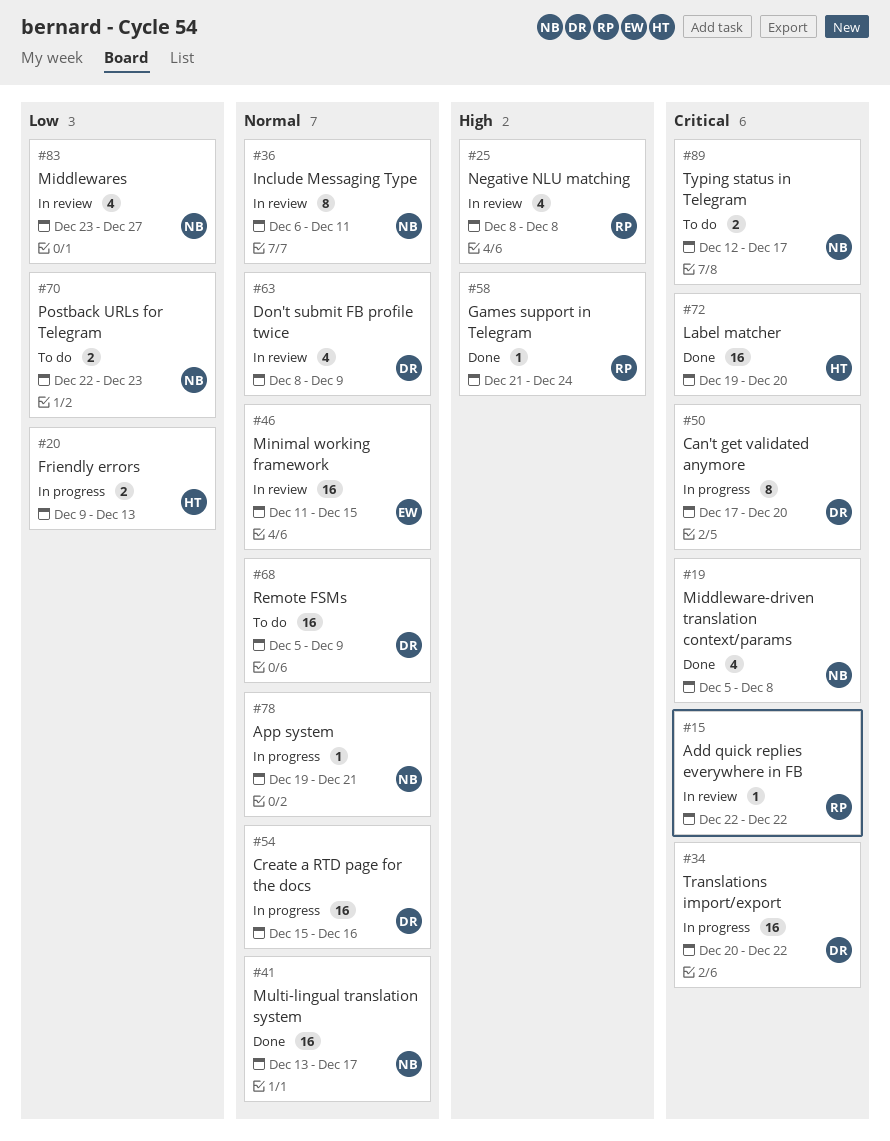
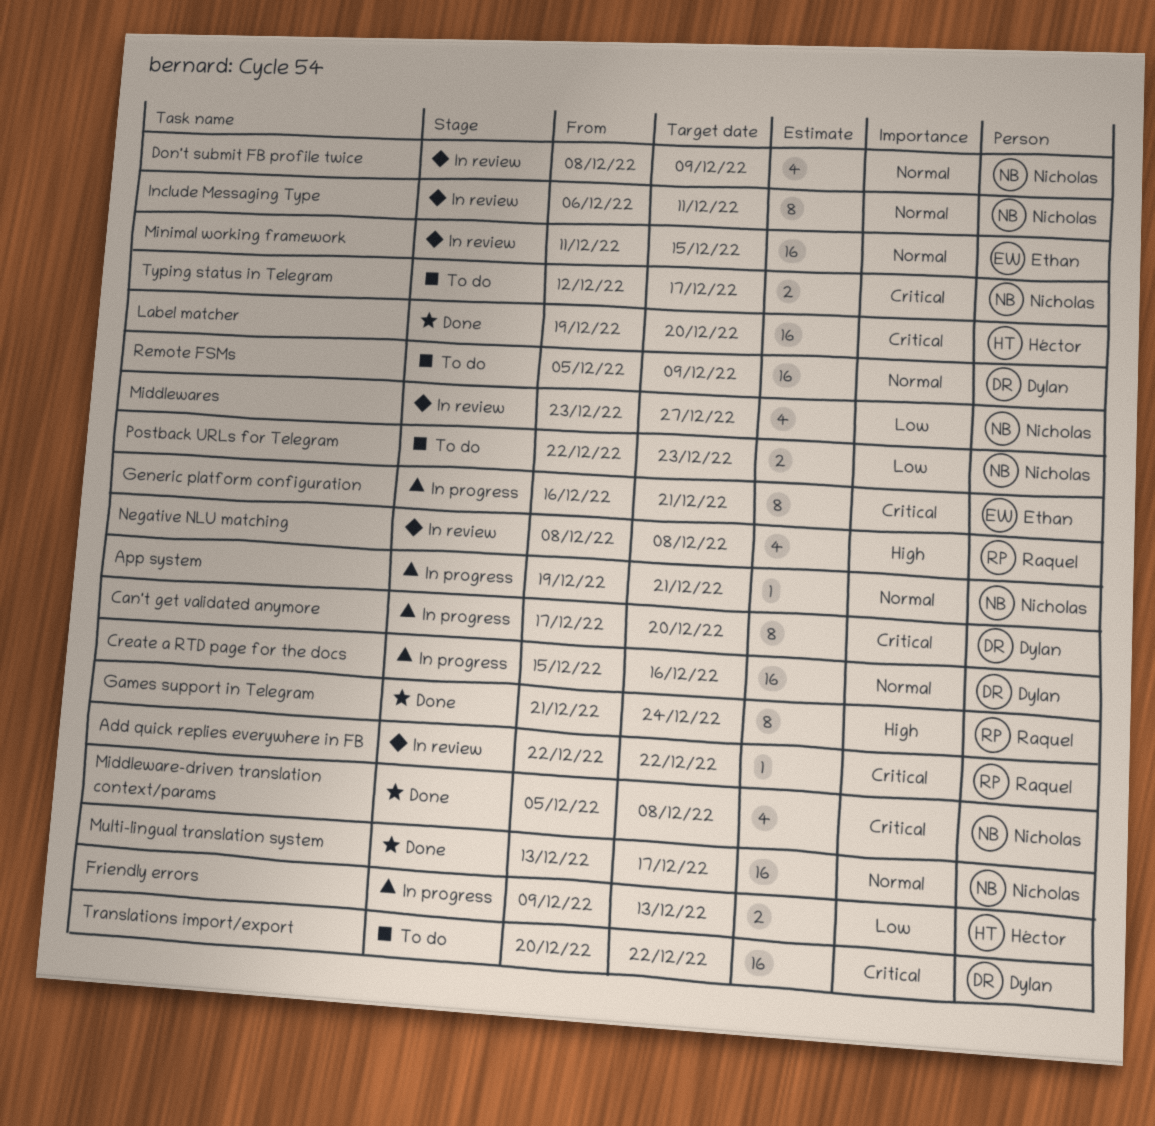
Don't submit FB profile twice, owner: Dylan -> Nicholas
Games support in Telegram, estimate: 1 -> 8
Generic platform configuration: none -> present
Translations import/export, status: In progress -> To do

